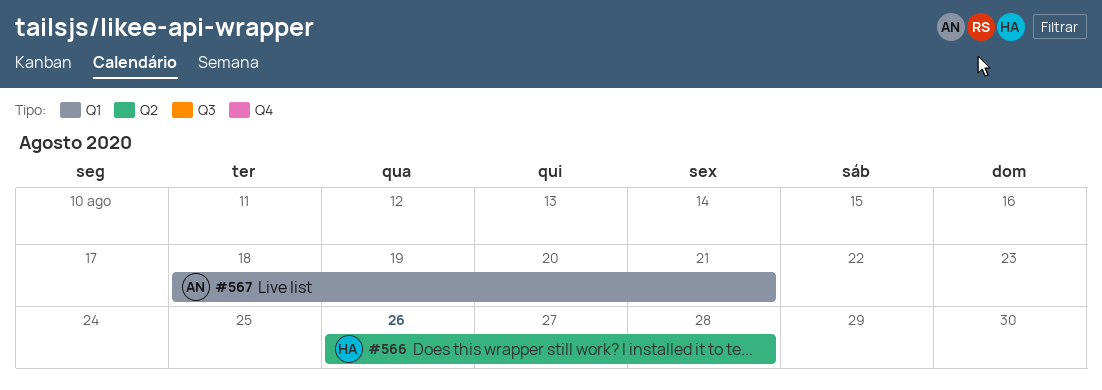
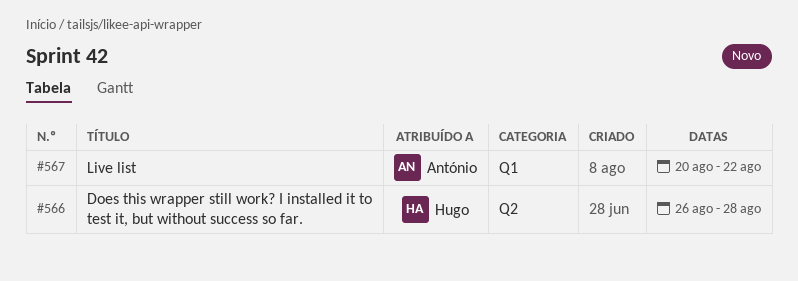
#567, start: Aug 18 -> Aug 20
#567, due: Aug 21 -> Aug 22

